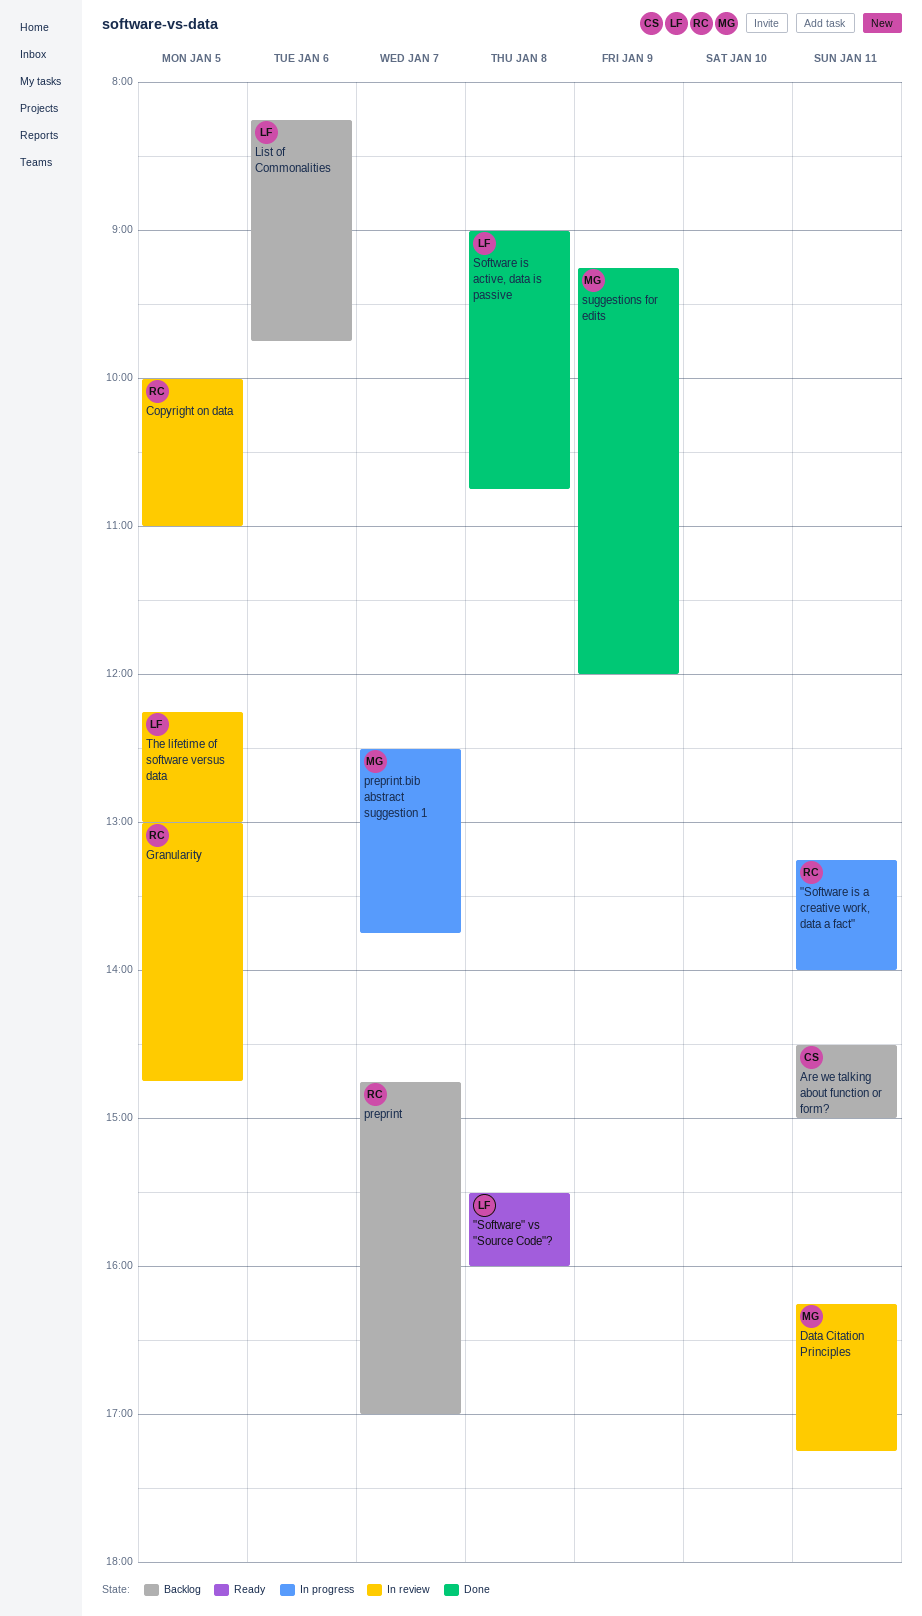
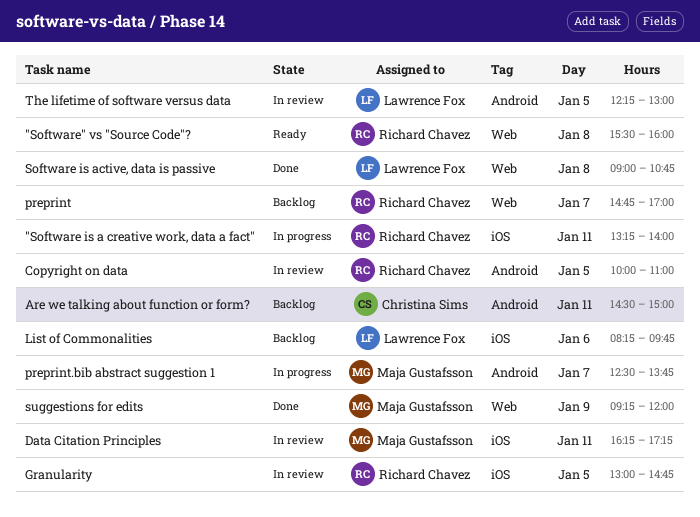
"Software" vs "Source Code"?, owner: Lawrence Fox -> Richard Chavez

